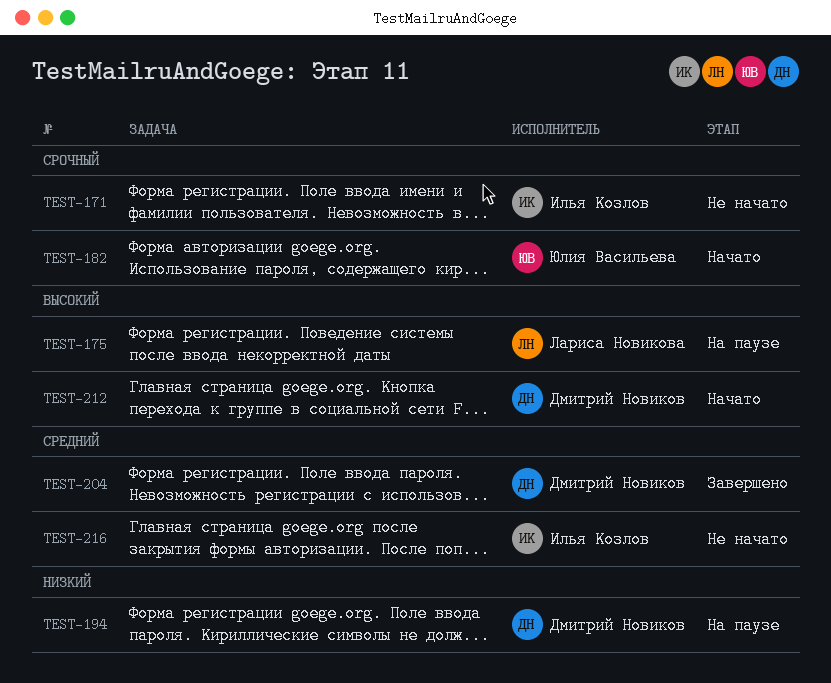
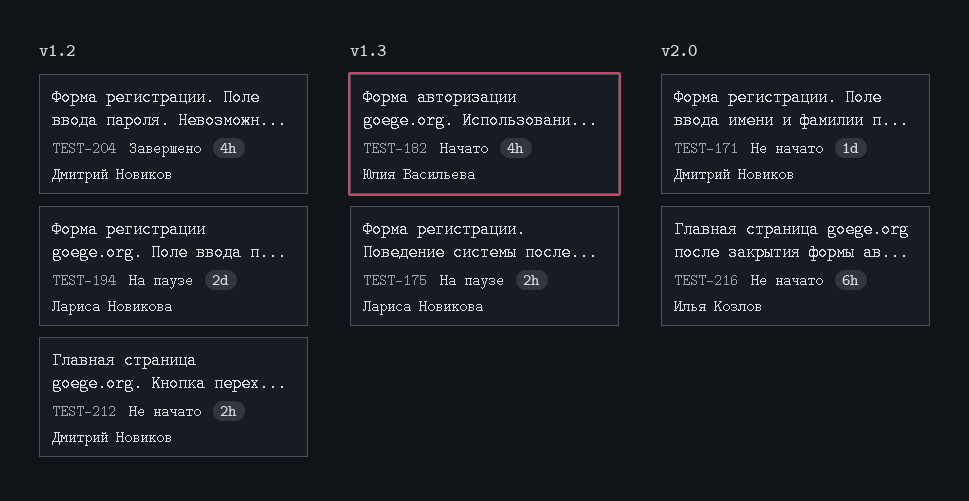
TEST-171, owner: Илья Козлов -> Дмитрий Новиков
TEST-194, owner: Дмитрий Новиков -> Лариса Новикова
TEST-212, status: Начато -> Не начато

